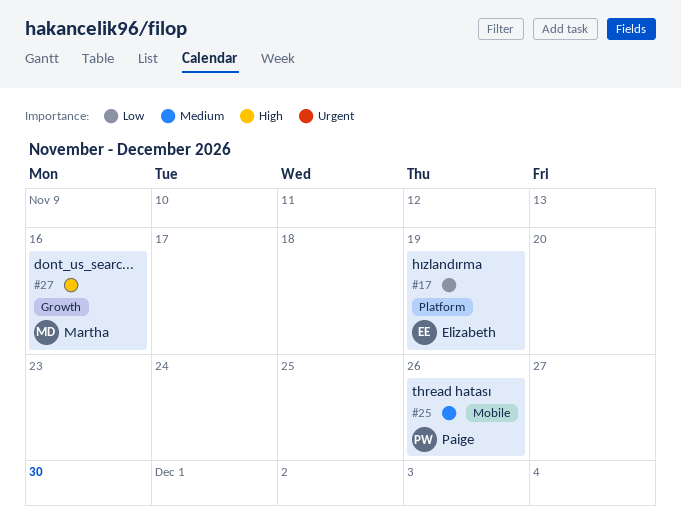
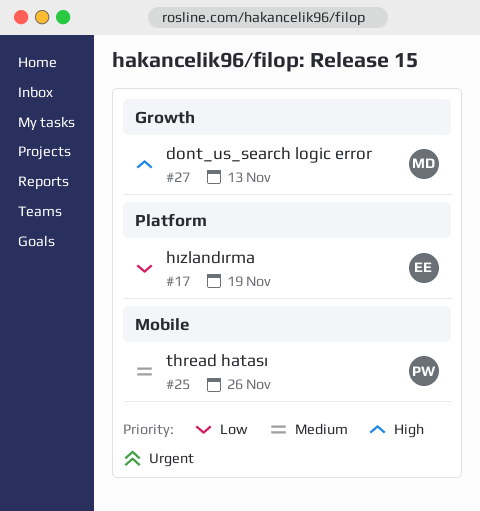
#27, due: Nov 16 -> Nov 13

